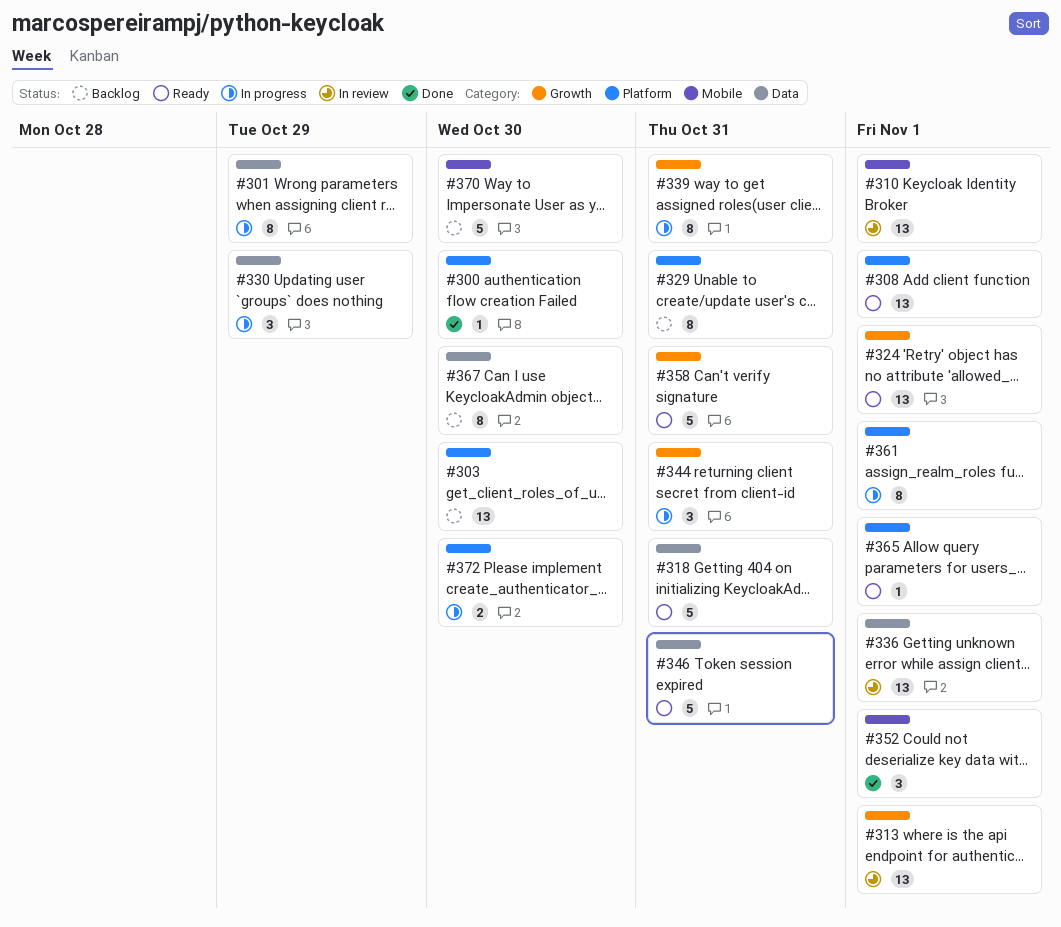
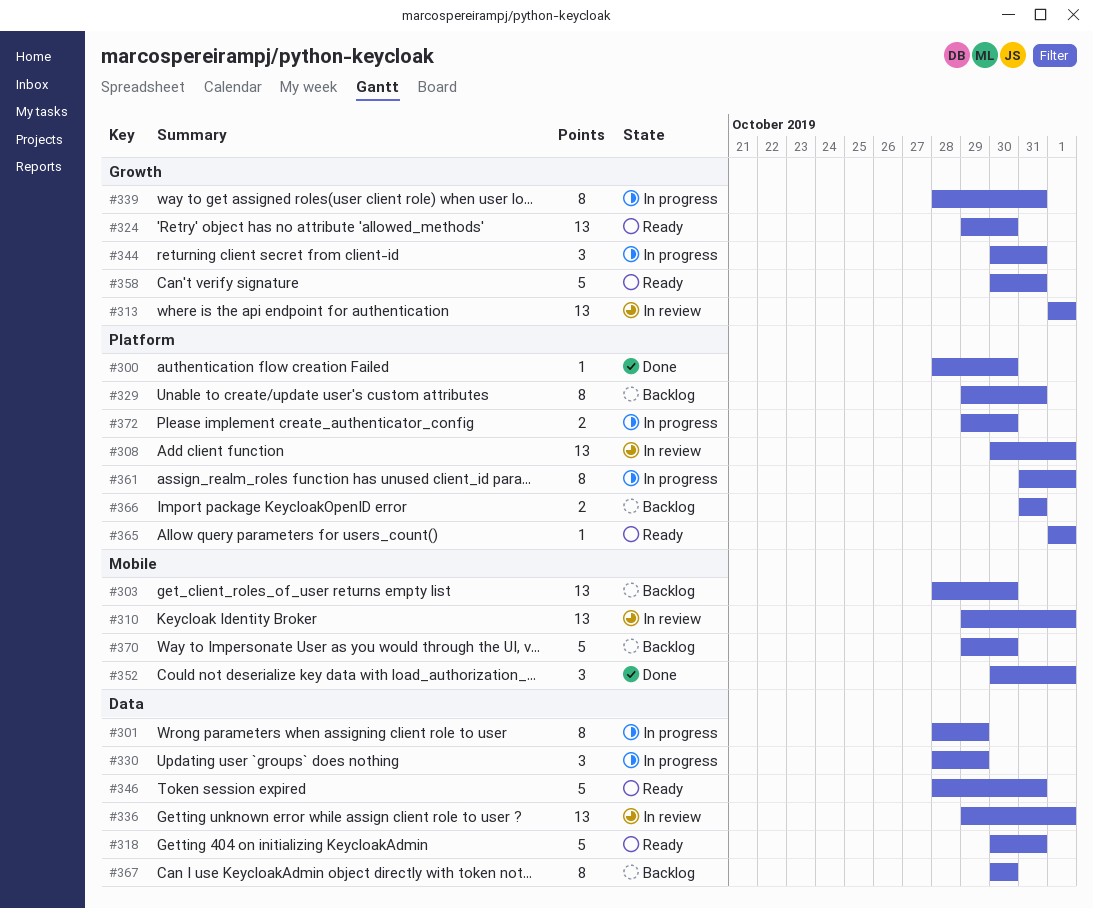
#303, label: Platform -> Mobile
#308, status: Ready -> In review
#324, due: Nov 1 -> Oct 30
#366: none -> present

